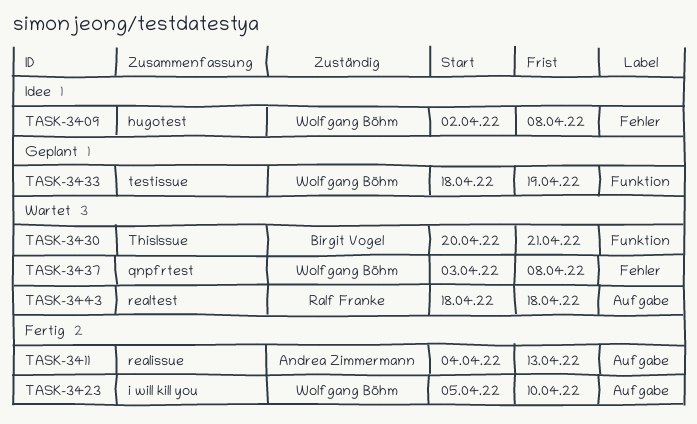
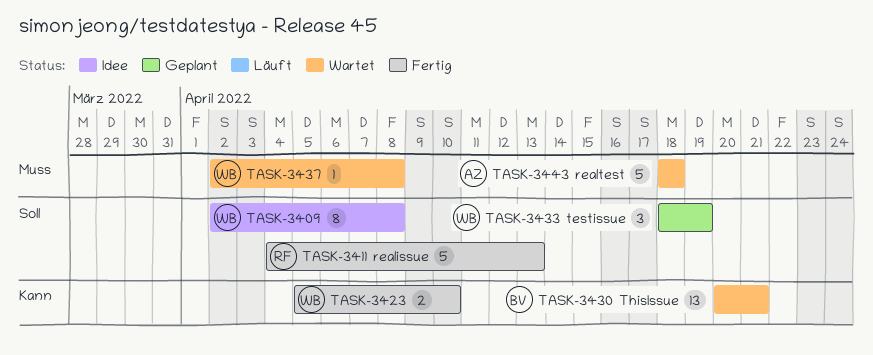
TASK-3411, owner: Andrea Zimmermann -> Ralf Franke
TASK-3437, start: Apr 3 -> Apr 2
TASK-3443, owner: Ralf Franke -> Andrea Zimmermann

